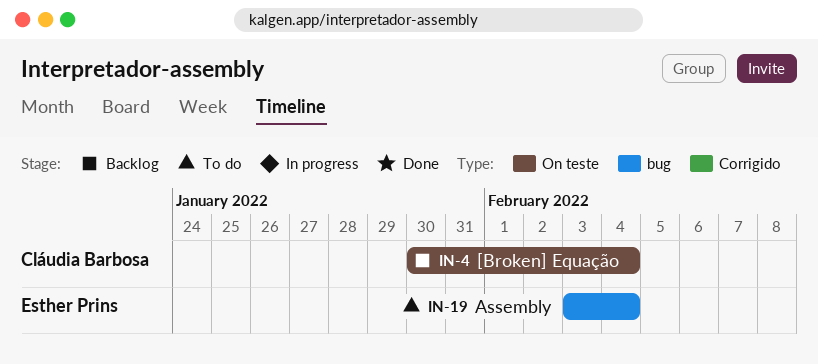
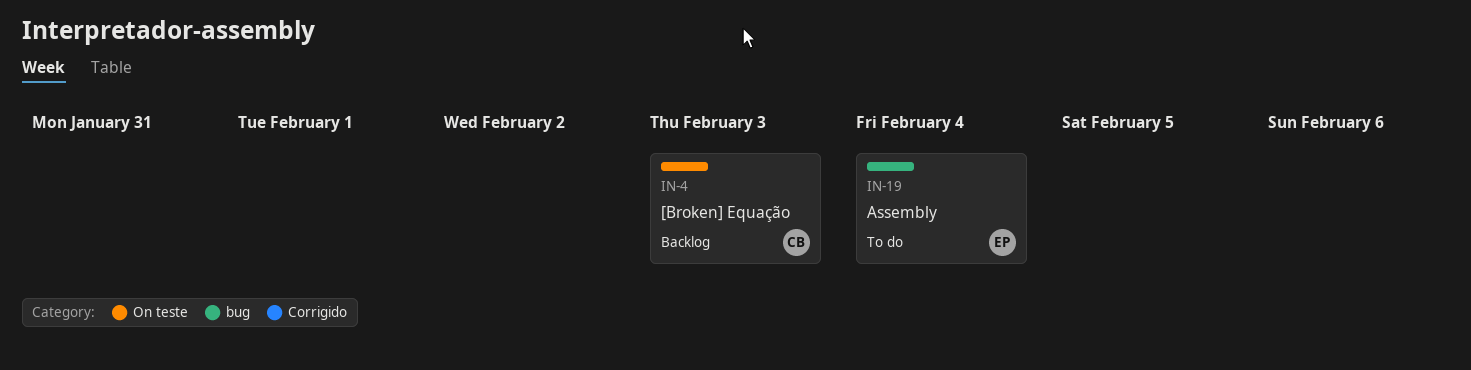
IN-4, due: Feb 4 -> Feb 3

